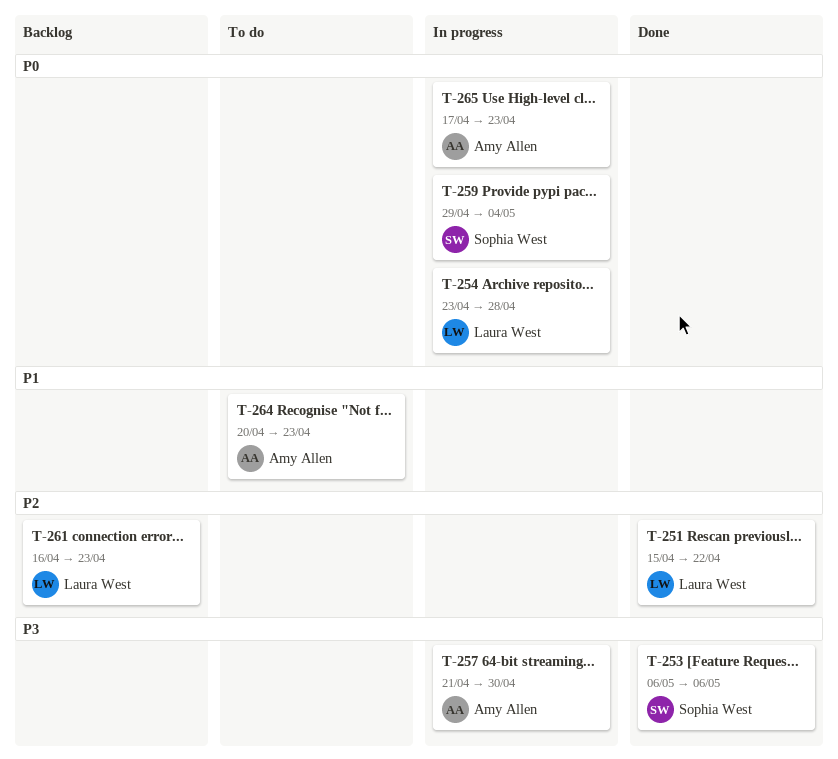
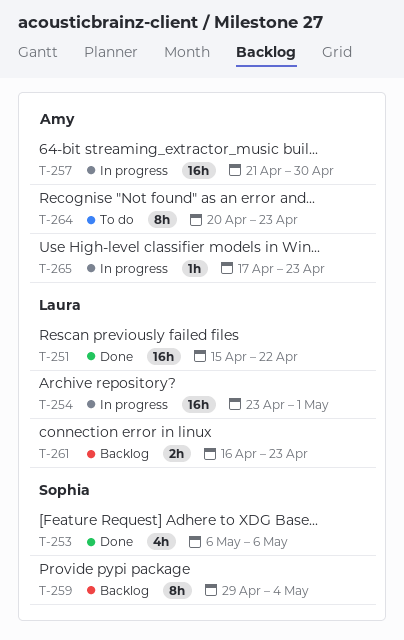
T-254, due: Apr 28 -> May 1
T-259, status: In progress -> Backlog

